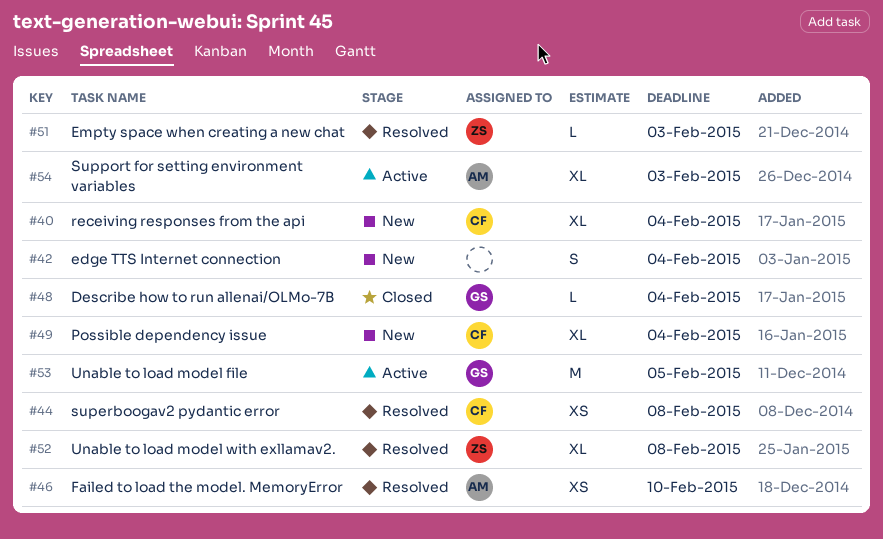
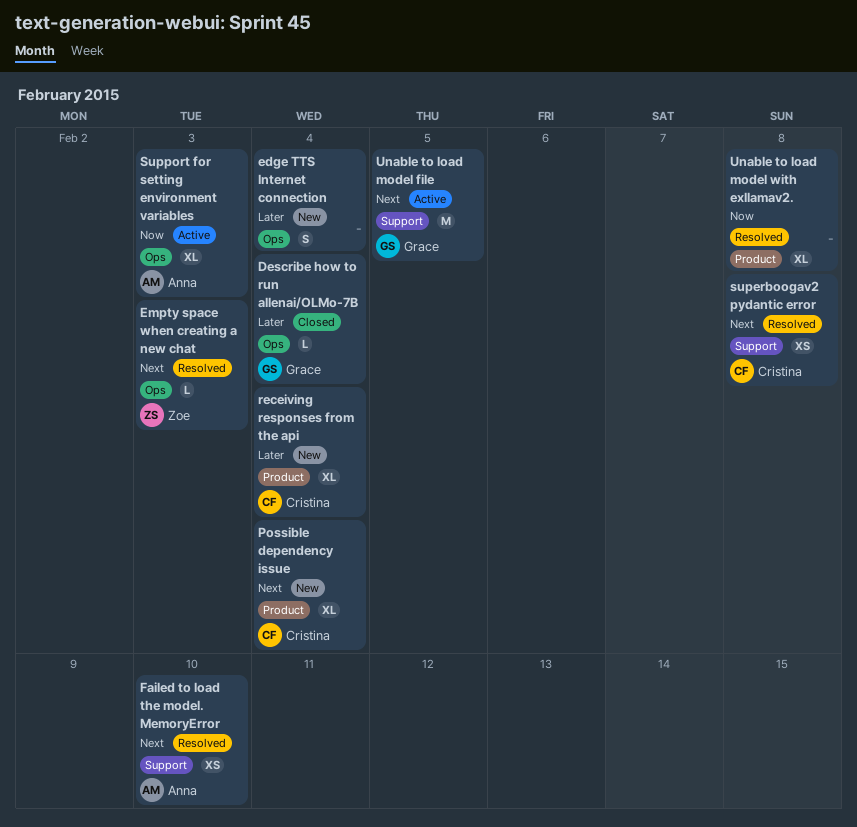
Unable to load model with exllamav2., owner: Zoe -> none

